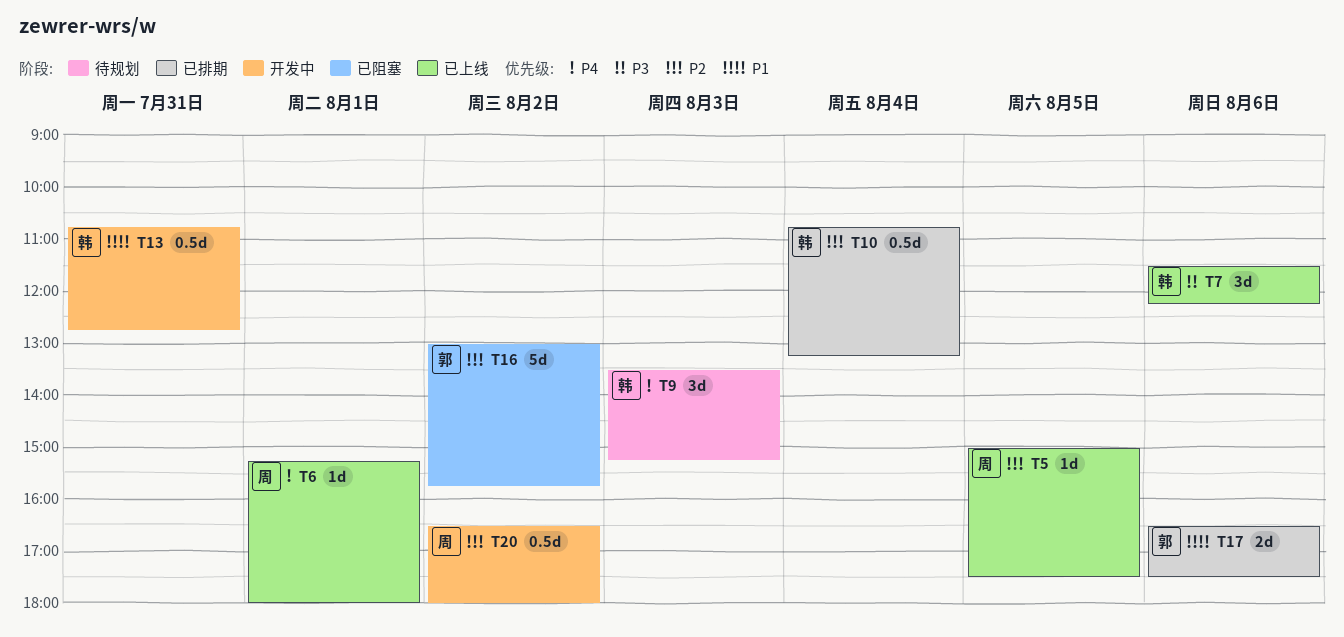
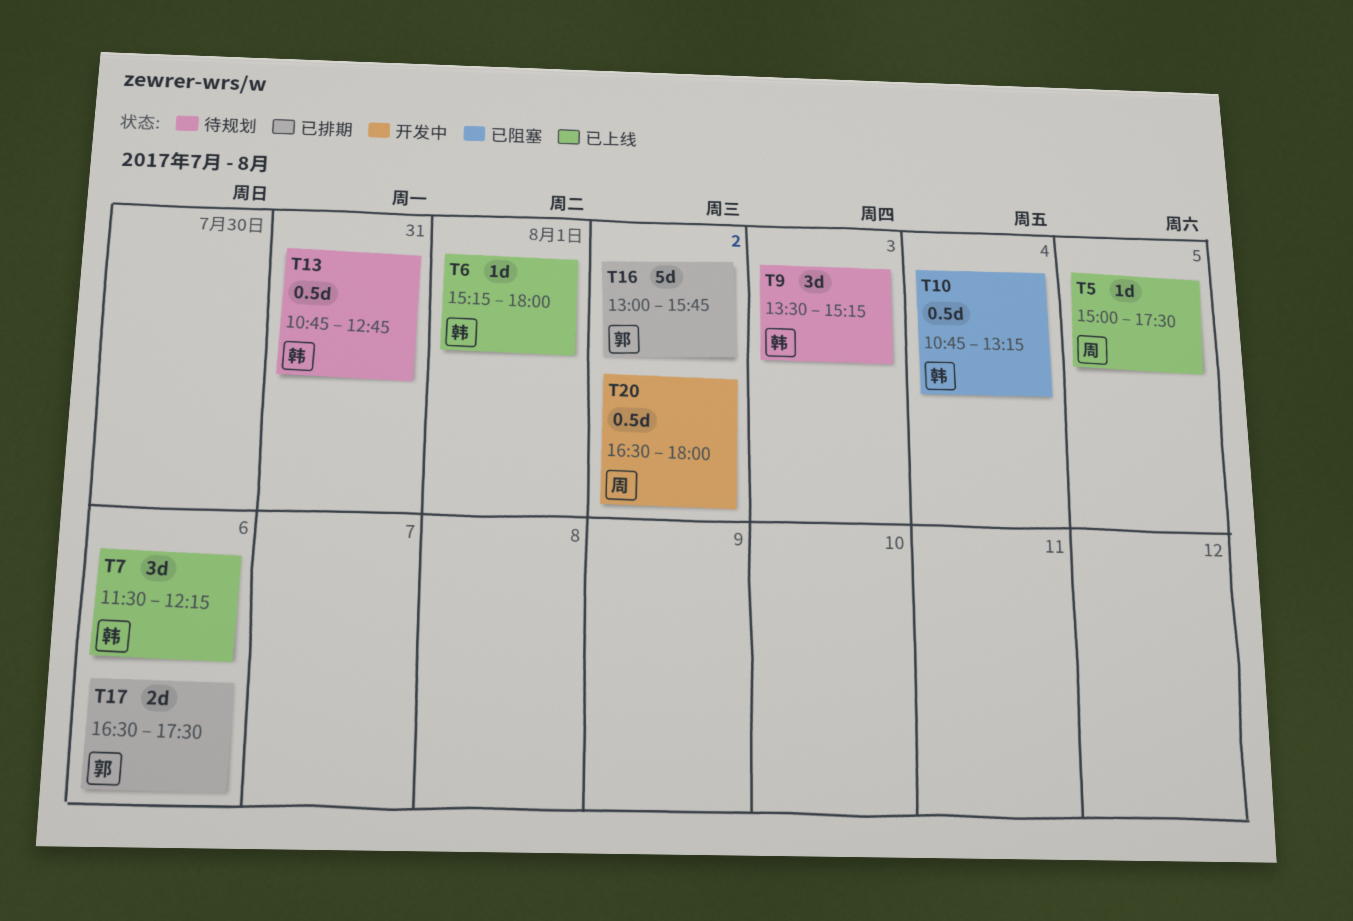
T6, owner: 周 -> 韩
T10, status: 已排期 -> 已阻塞
T13, status: 开发中 -> 待规划
T16, status: 已阻塞 -> 已排期

